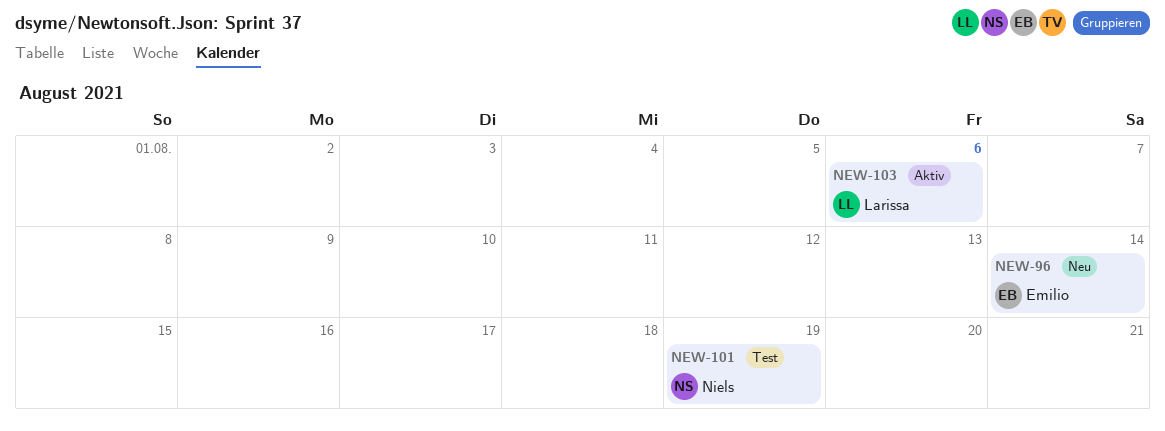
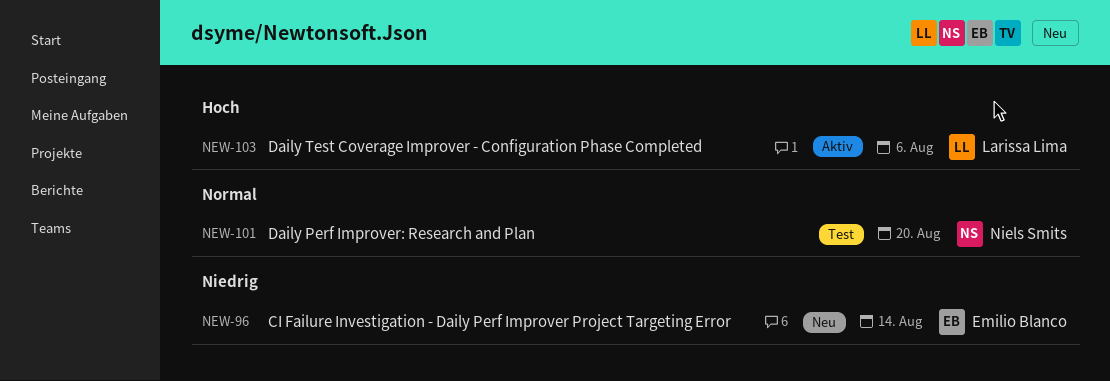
NEW-101, due: Aug 19 -> Aug 20

